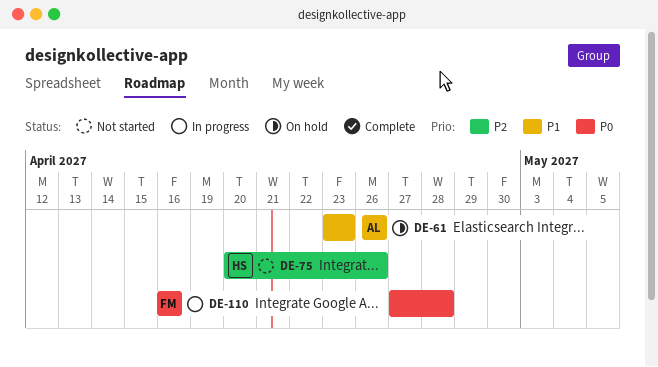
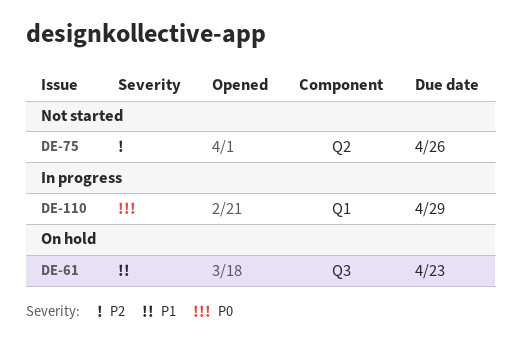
DE-110, due: Apr 28 -> Apr 29

